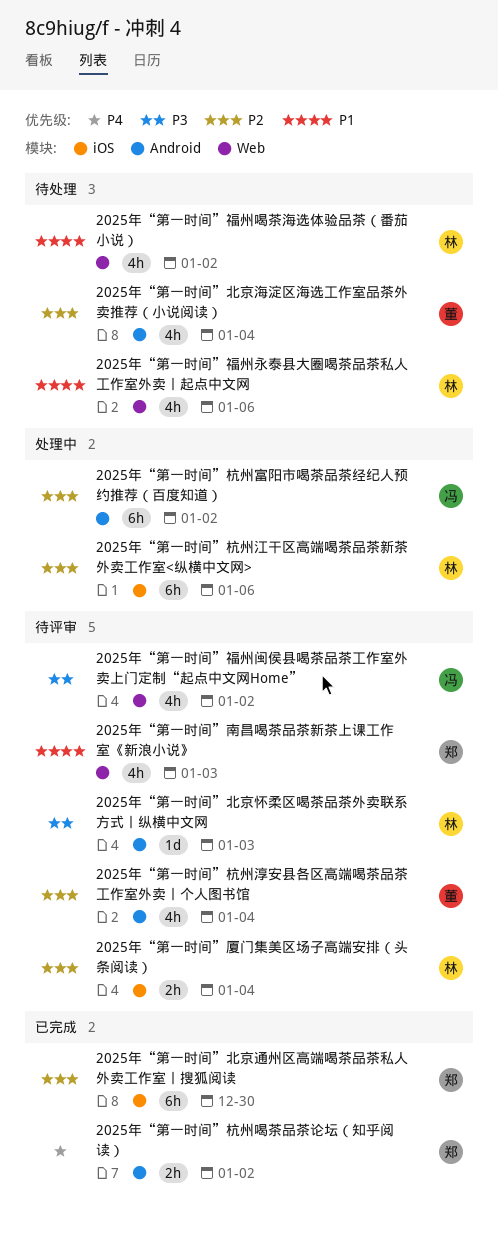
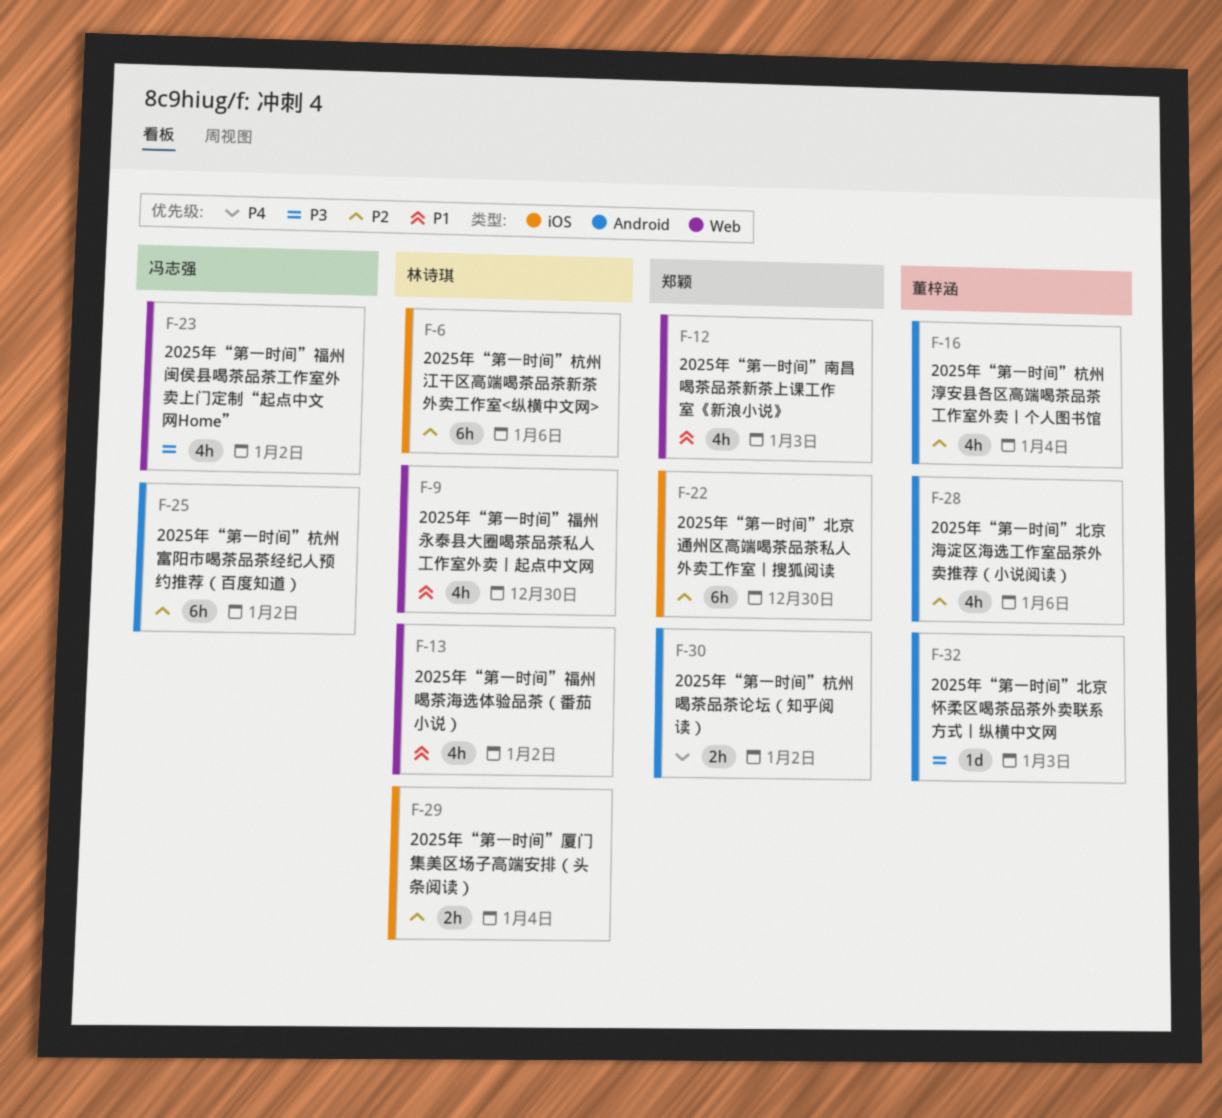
2025年“第一时间”北京怀柔区喝茶品茶外卖联系方式丨纵横中文网, owner: 林诗琪 -> 董梓涵
2025年“第一时间”北京海淀区海选工作室品茶外卖推荐（小说阅读）, due: Jan 4 -> Jan 6
2025年“第一时间”福州永泰县大圈喝茶品茶私人工作室外卖丨起点中文网, due: Jan 6 -> Dec 30

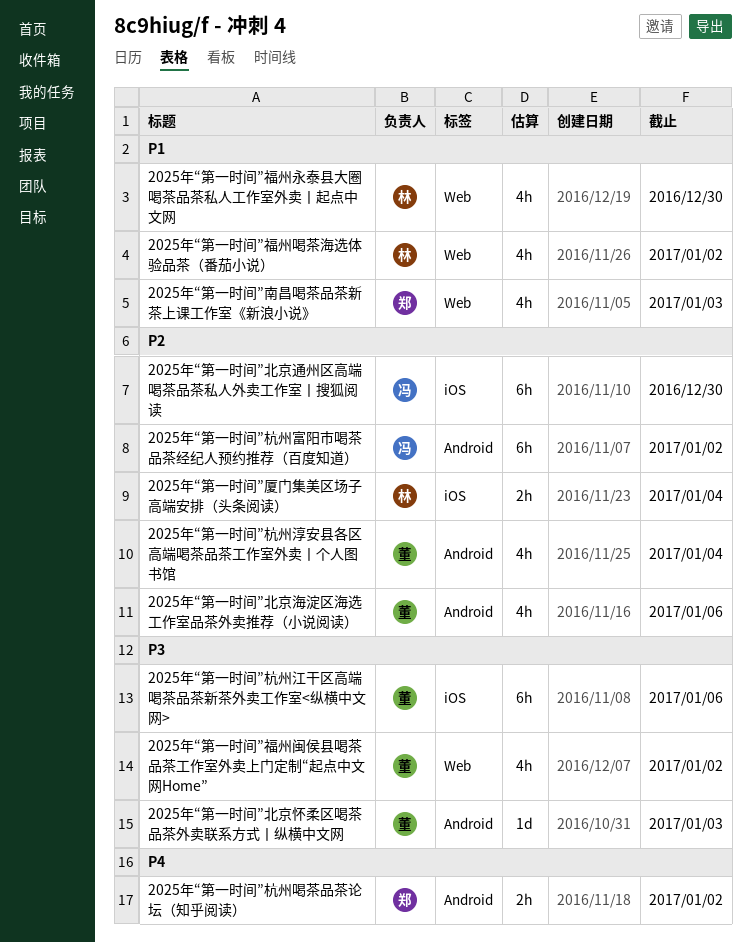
2025年“第一时间”北京通州区高端喝茶品茶私人外卖工作室丨搜狐阅读, owner: 郑颖 -> 冯志强
2025年“第一时间”杭州江干区高端喝茶品茶新茶外卖工作室<纵横中文网>, owner: 林诗琪 -> 董梓涵
2025年“第一时间”杭州江干区高端喝茶品茶新茶外卖工作室<纵横中文网>, priority: P2 -> P3
2025年“第一时间”福州闽侯县喝茶品茶工作室外卖上门定制“起点中文网Home”, owner: 冯志强 -> 董梓涵

